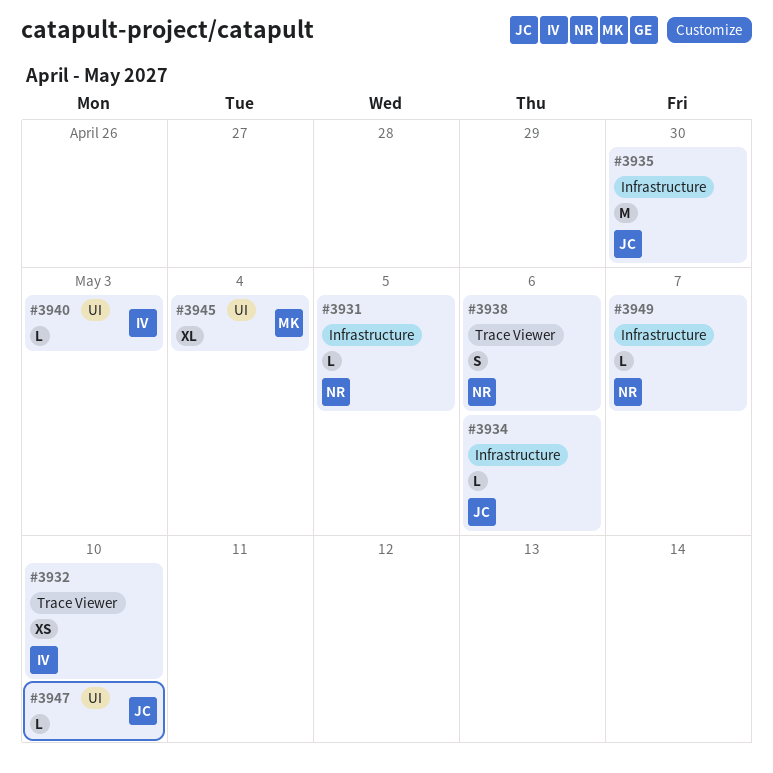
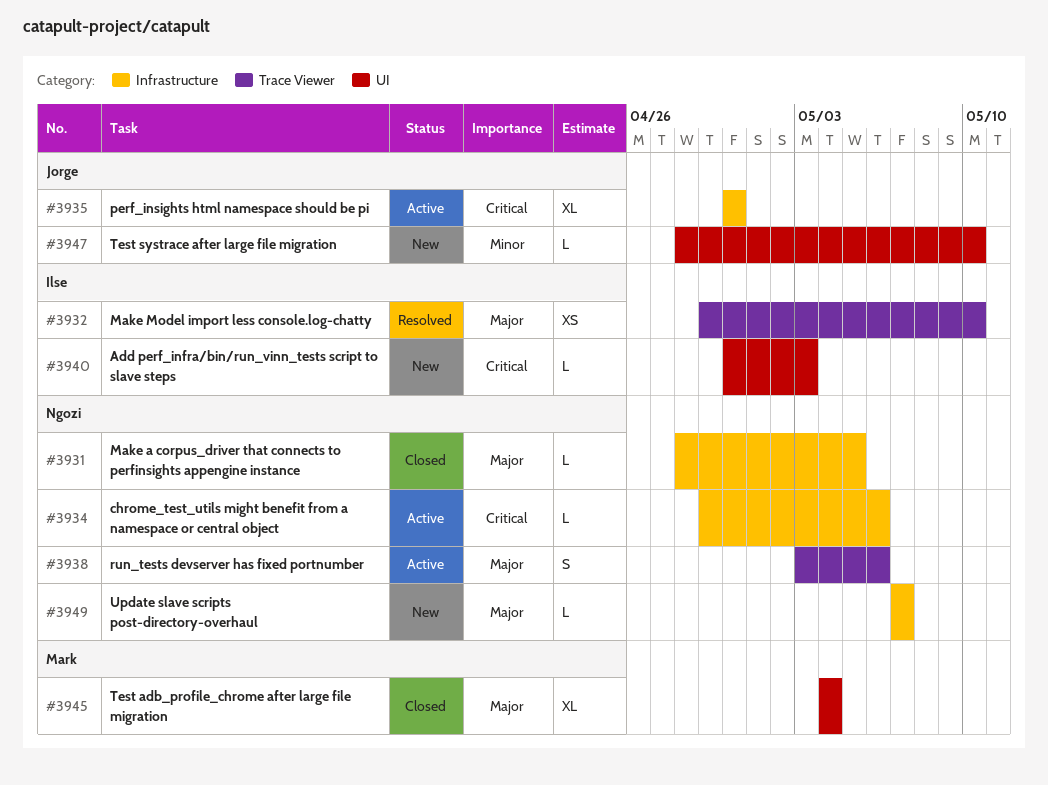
#3934, owner: Jorge -> Ngozi
#3935, estimate: M -> XL

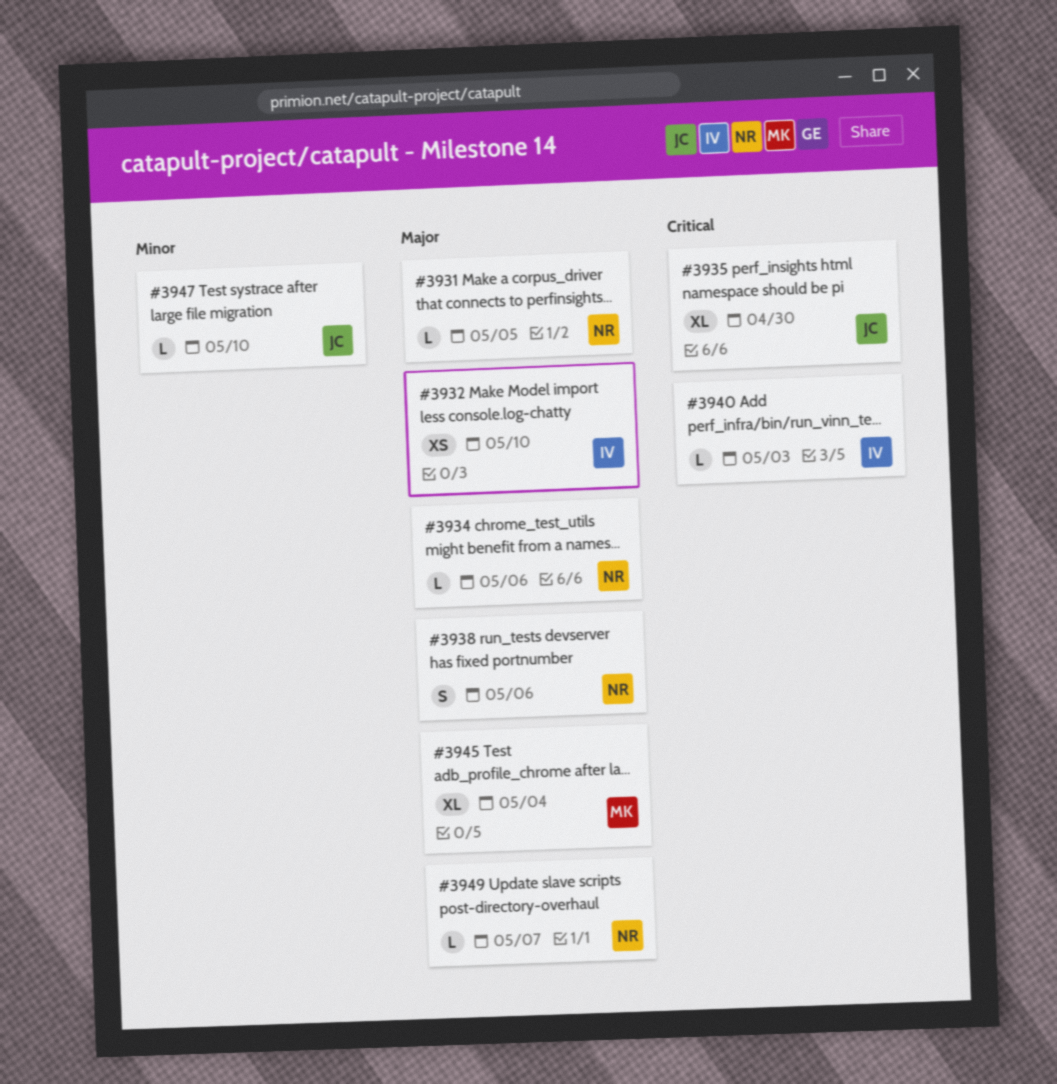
#3934, priority: Critical -> Major

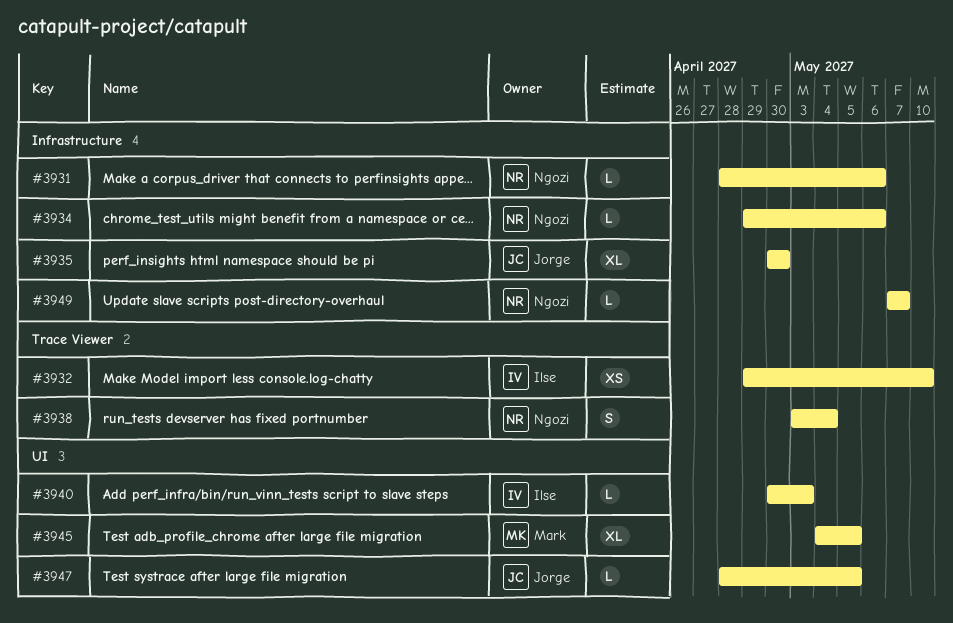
#3931, due: May 5 -> May 6
#3938, due: May 6 -> May 4
#3945, due: May 4 -> May 5
#3947, due: May 10 -> May 5

